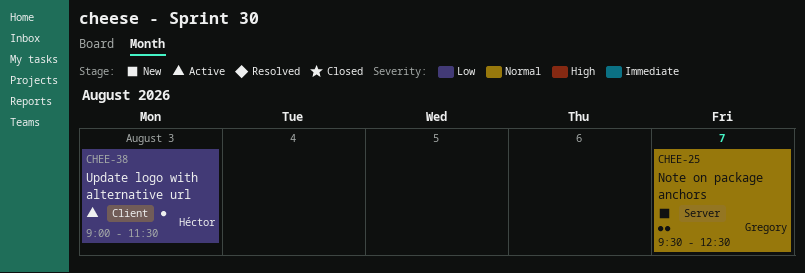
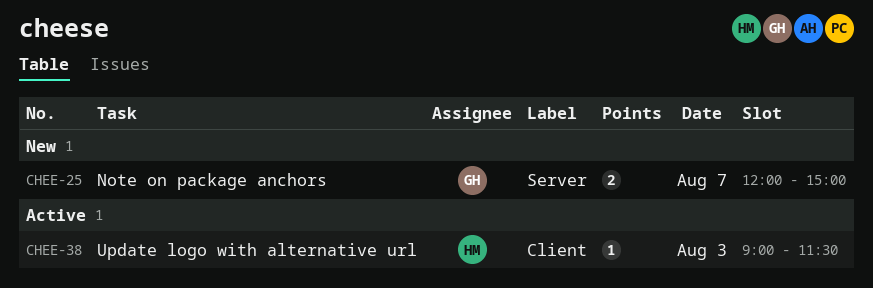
CHEE-25, begins: 09:30 -> 12:00
CHEE-25, ends: 12:30 -> 15:00

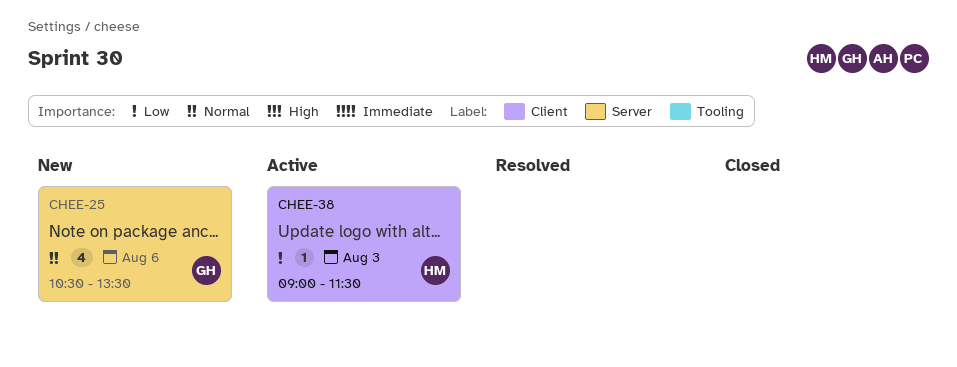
CHEE-25, estimate: 2 -> 4
CHEE-25, day: Aug 7 -> Aug 6
CHEE-25, begins: 12:00 -> 10:30
CHEE-25, ends: 15:00 -> 13:30

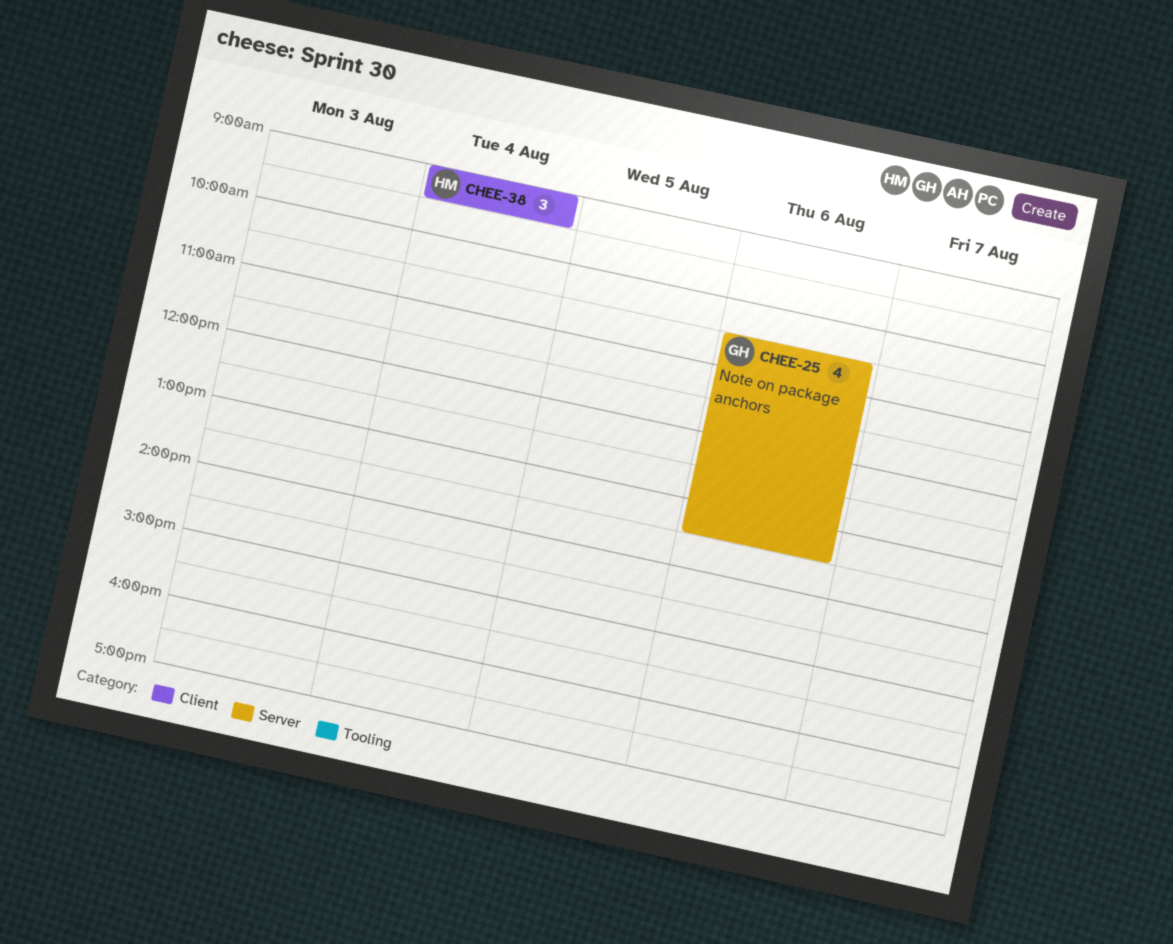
CHEE-38, estimate: 1 -> 3
CHEE-38, day: Aug 3 -> Aug 4
CHEE-38, ends: 11:30 -> 09:30

